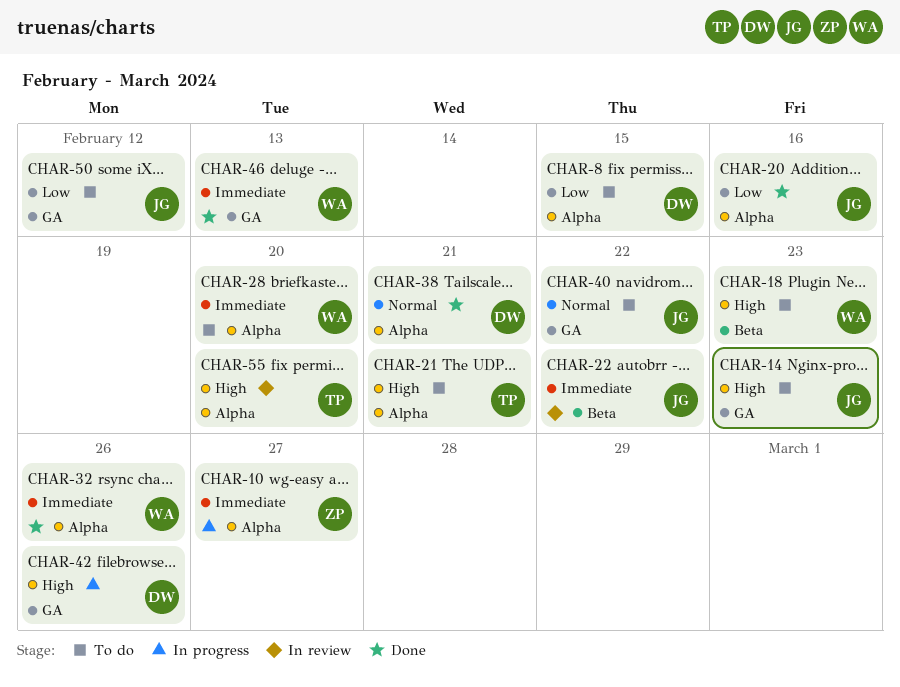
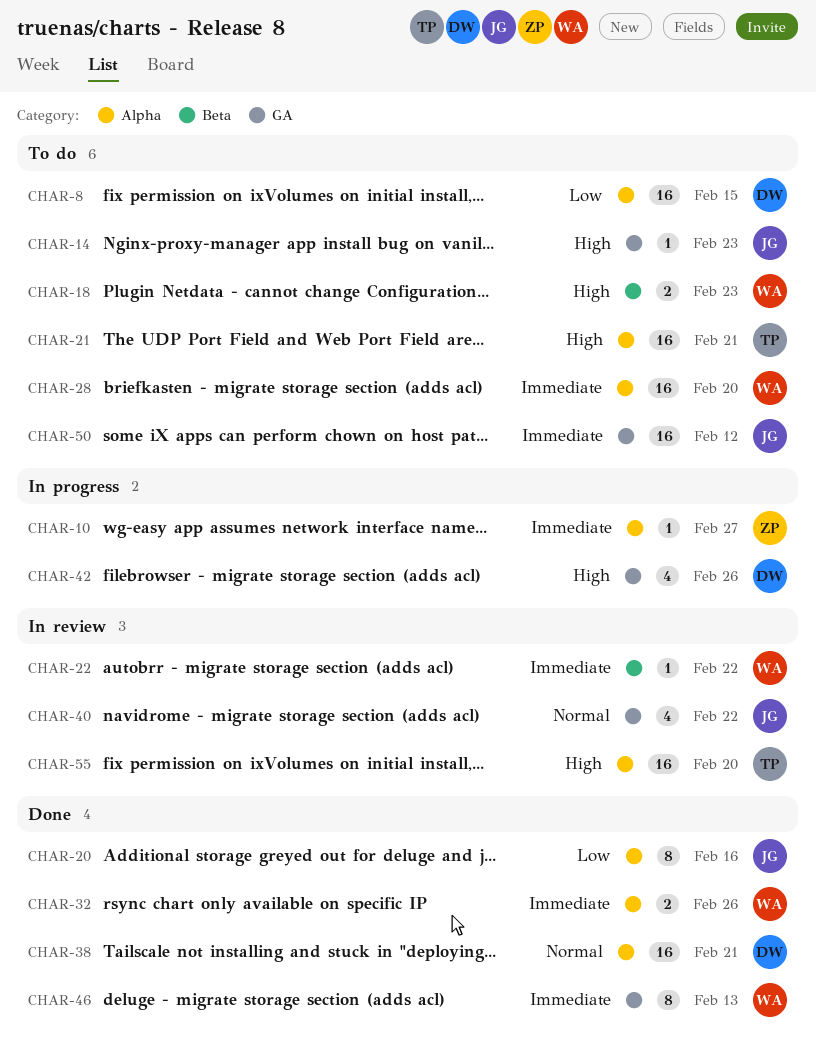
CHAR-22, owner: JG -> WA
CHAR-40, status: To do -> In review
CHAR-50, priority: Low -> Immediate

